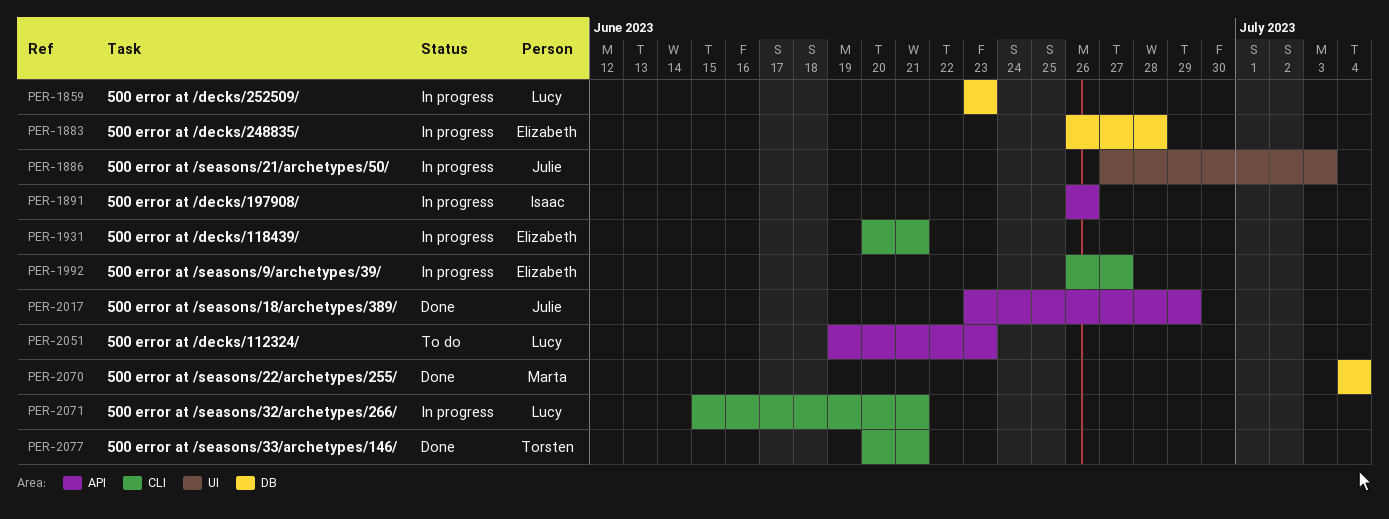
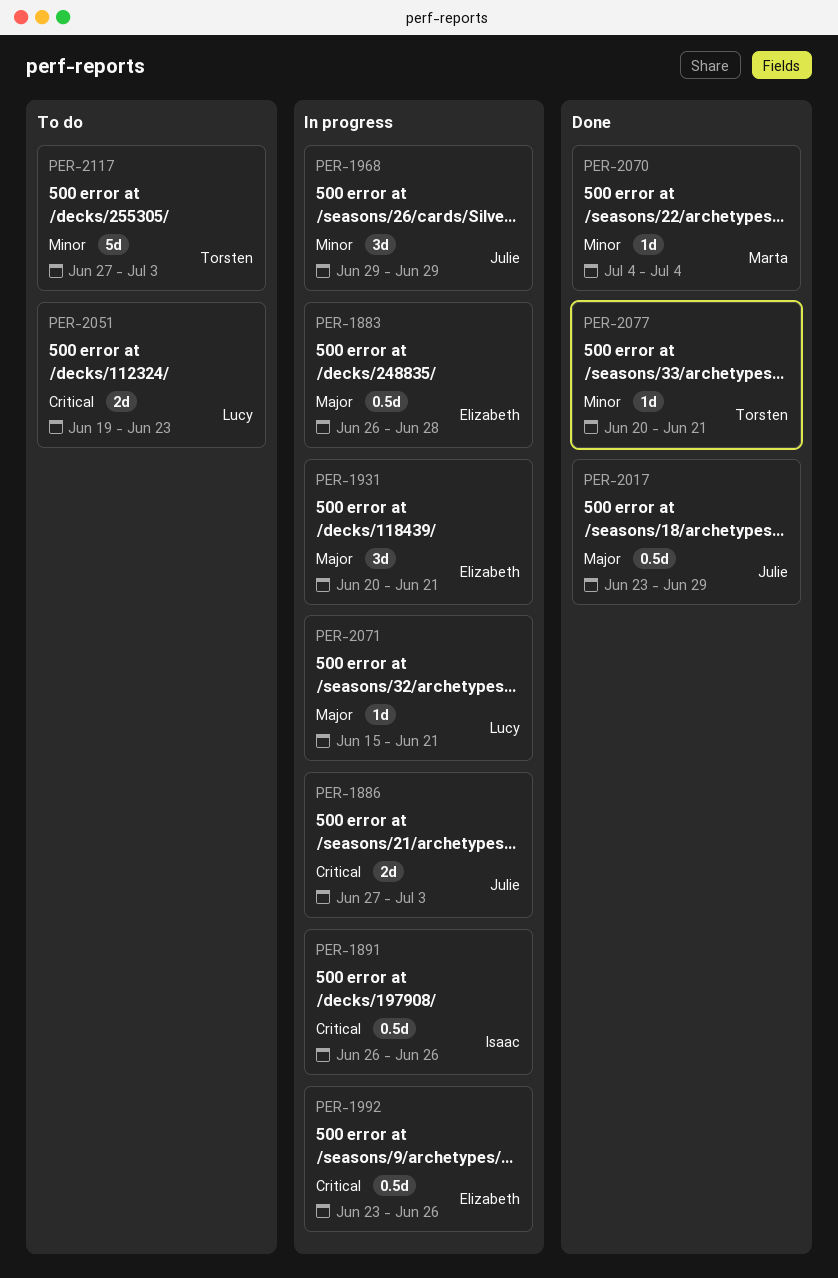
PER-1859: present -> none
PER-1968: none -> present
PER-1992, start: Jun 26 -> Jun 23
PER-1992, due: Jun 27 -> Jun 26
PER-2117: none -> present

